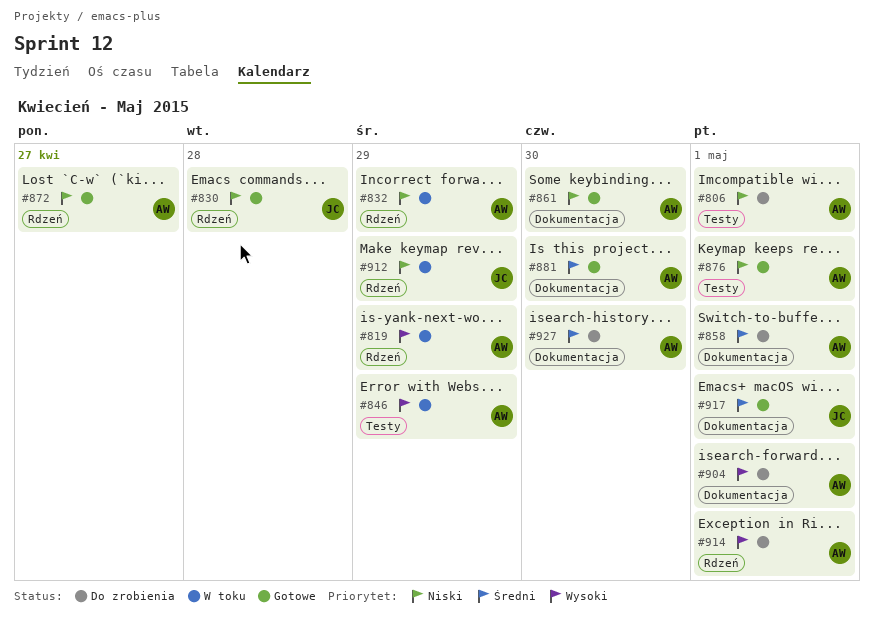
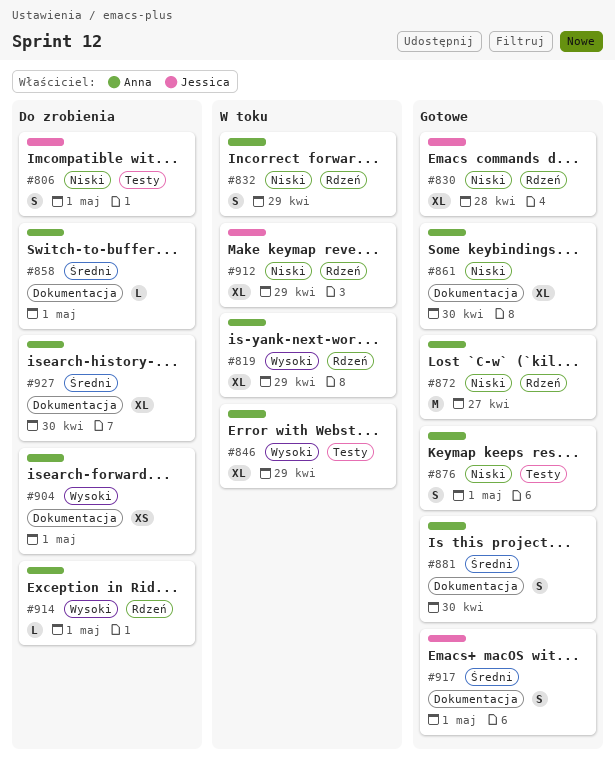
#806, owner: Anna -> Jessica

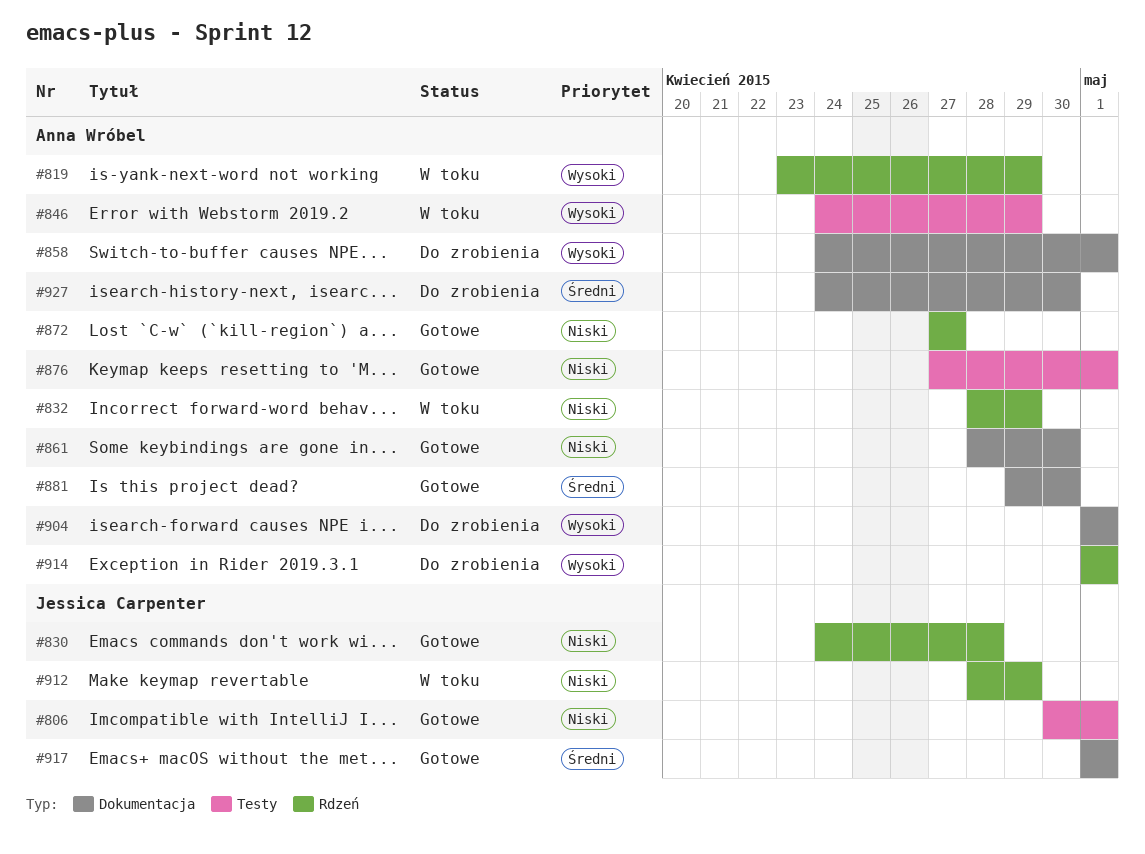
#806, status: Do zrobienia -> Gotowe
#858, priority: Średni -> Wysoki

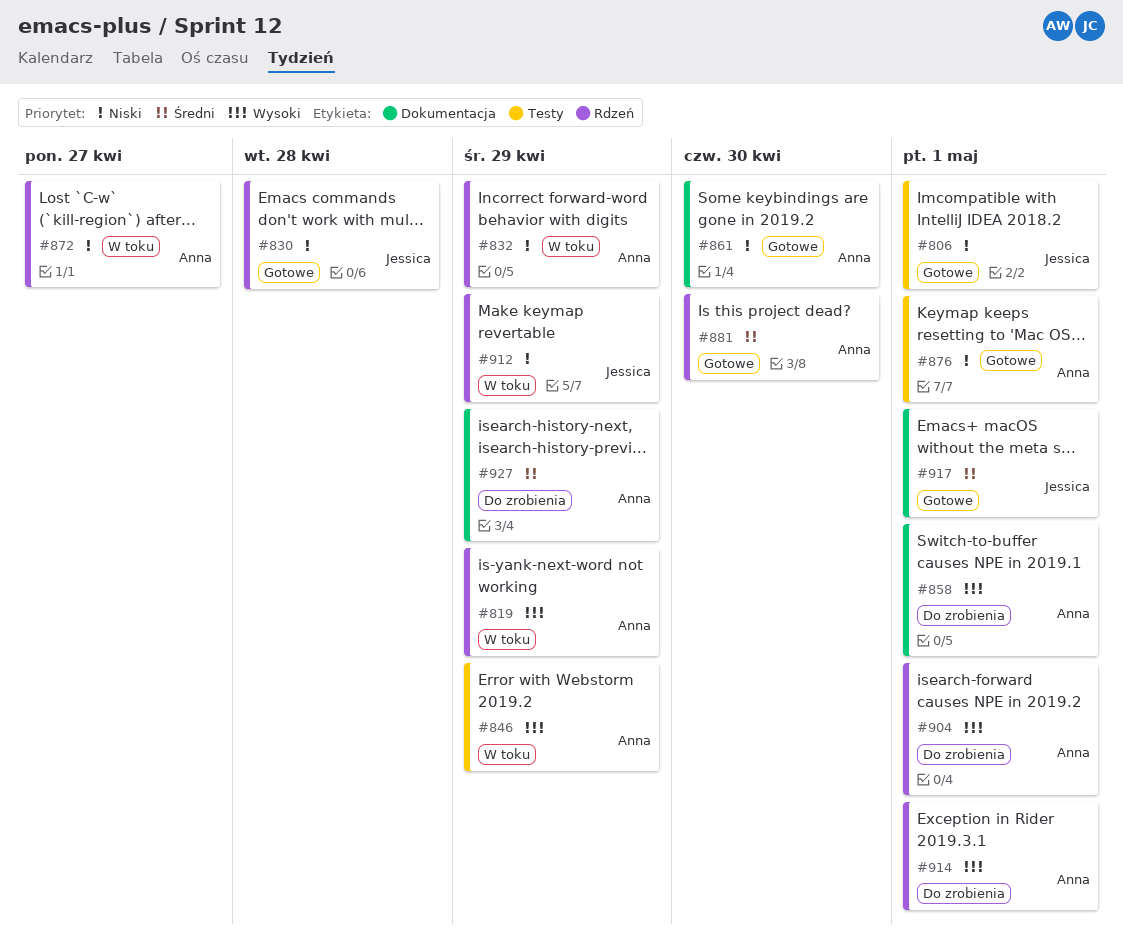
#872, status: Gotowe -> W toku
#881, label: Dokumentacja -> Rdzeń
#904, label: Dokumentacja -> Rdzeń
#927, due: Apr 30 -> Apr 29

